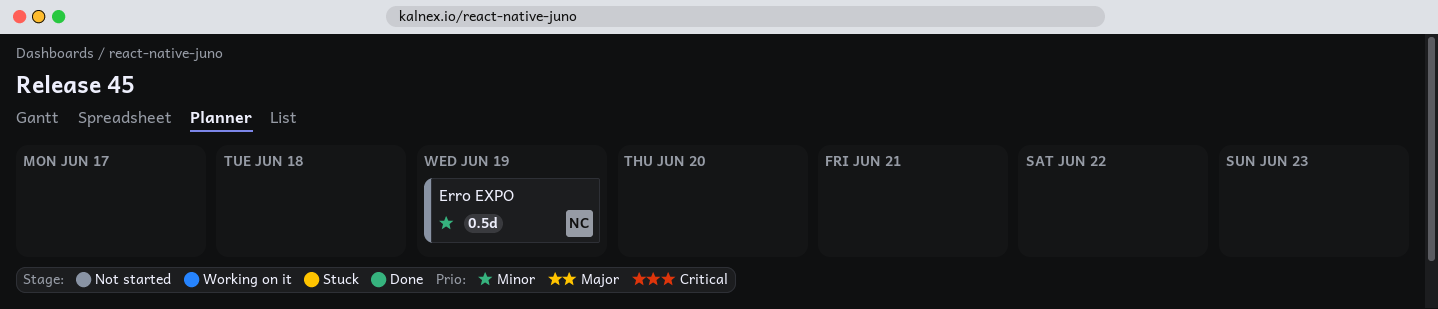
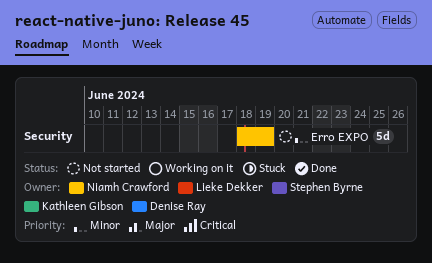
Erro EXPO, estimate: 0.5d -> 5d

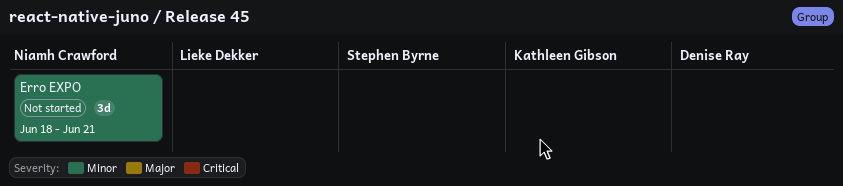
Erro EXPO, estimate: 5d -> 3d
Erro EXPO, due: Jun 19 -> Jun 21

